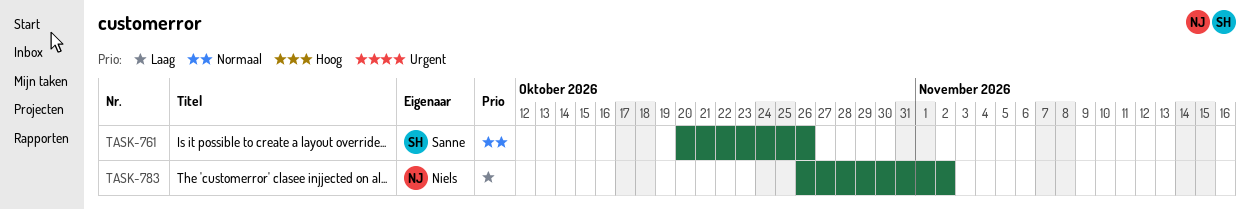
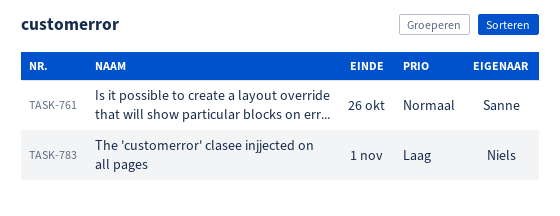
TASK-783, due: Nov 2 -> Nov 1

